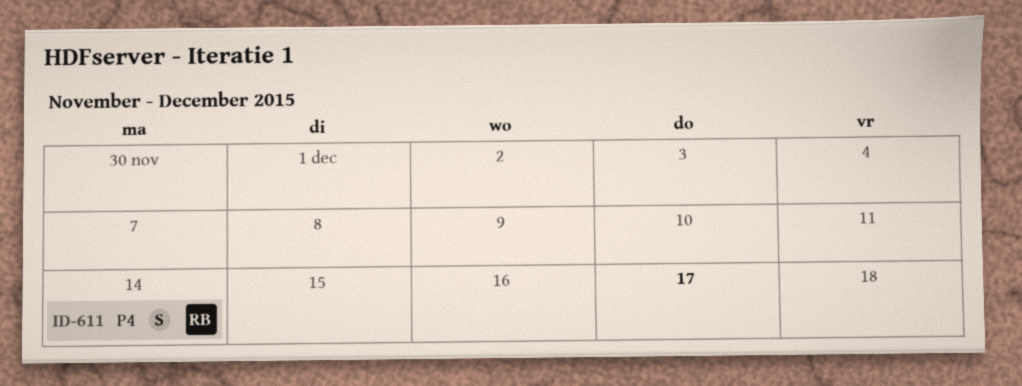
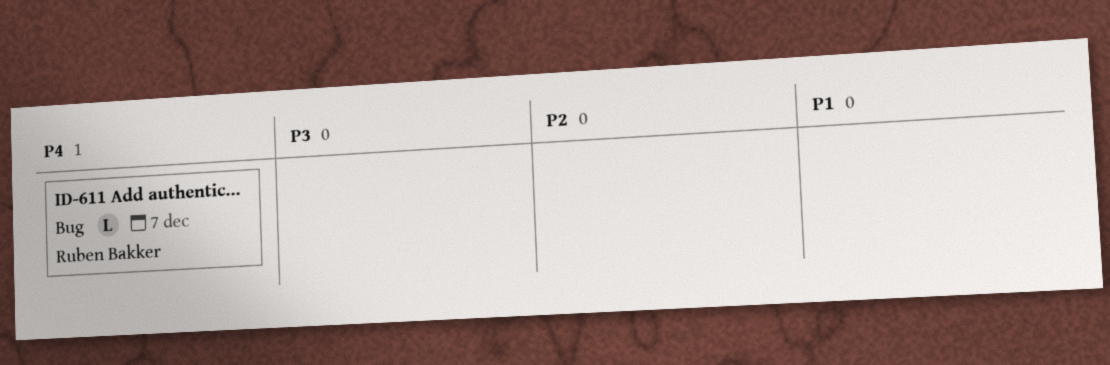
ID-611, estimate: S -> L
ID-611, due: Dec 14 -> Dec 7

